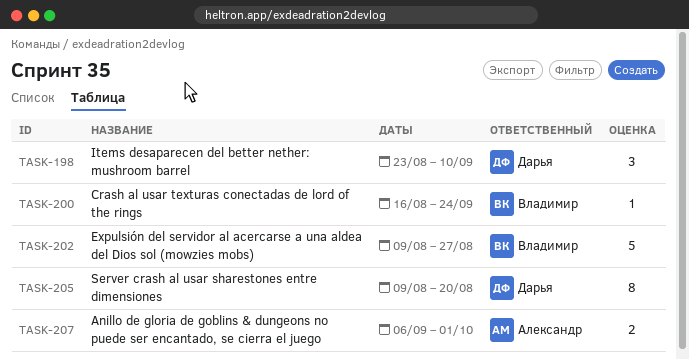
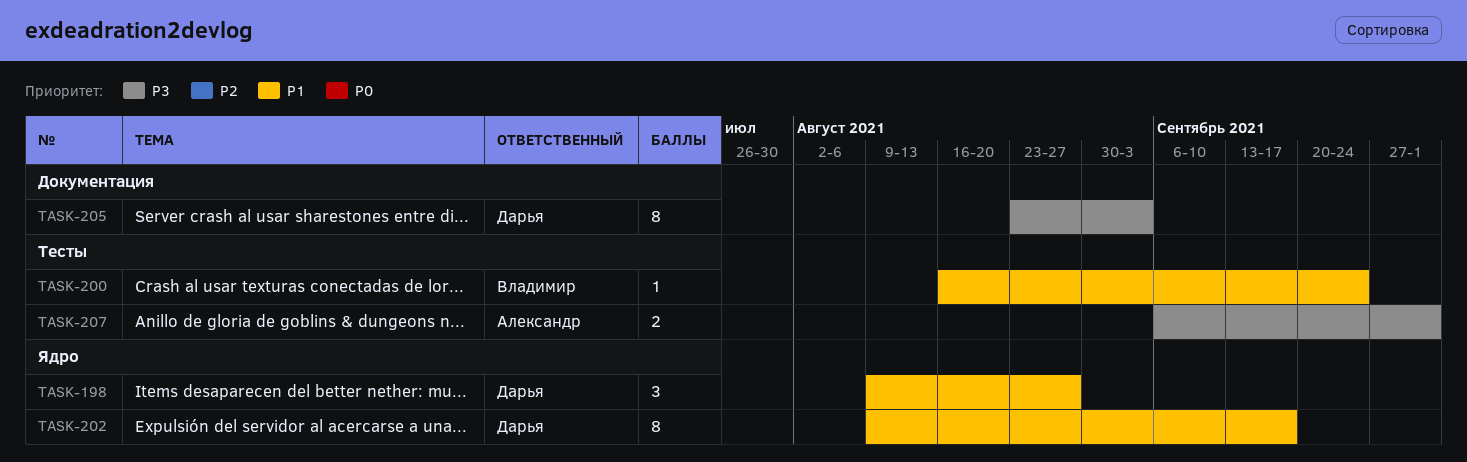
TASK-198, start: Aug 23 -> Aug 9
TASK-198, due: Sep 10 -> Aug 27
TASK-202, owner: Владимир -> Дарья
TASK-202, estimate: 5 -> 8
TASK-202, due: Aug 27 -> Sep 17
TASK-205, start: Aug 9 -> Aug 23
TASK-205, due: Aug 20 -> Sep 3

